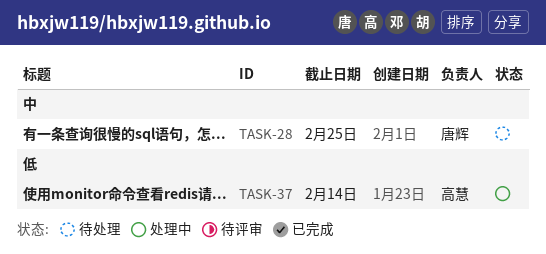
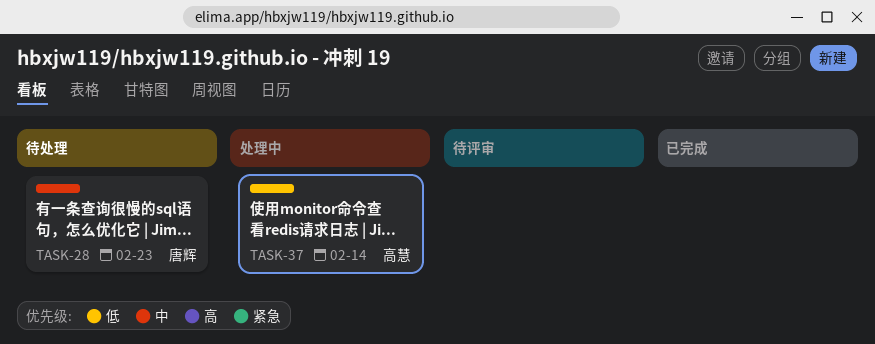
TASK-28, due: Feb 25 -> Feb 23

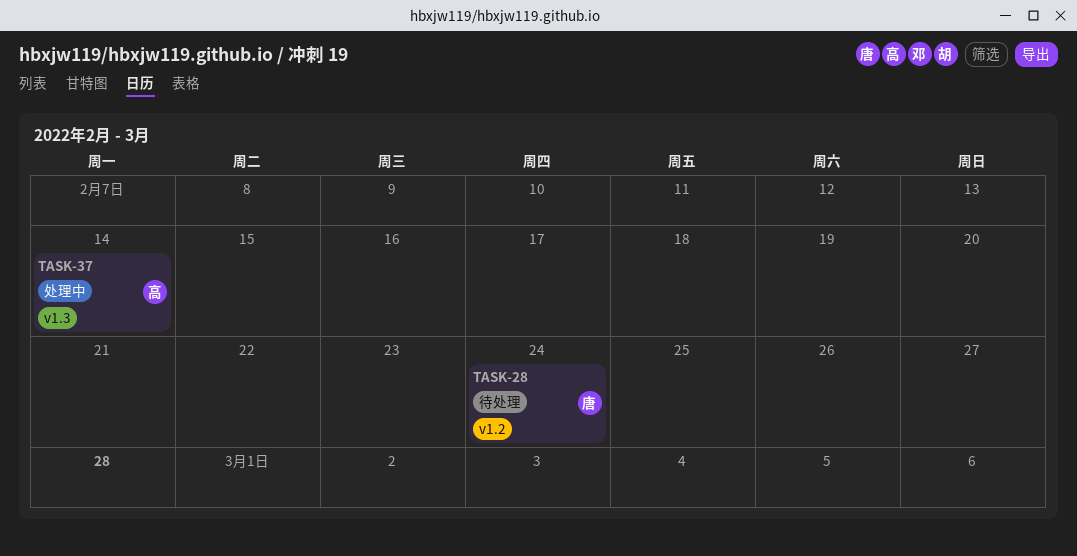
TASK-28, due: Feb 23 -> Feb 24

